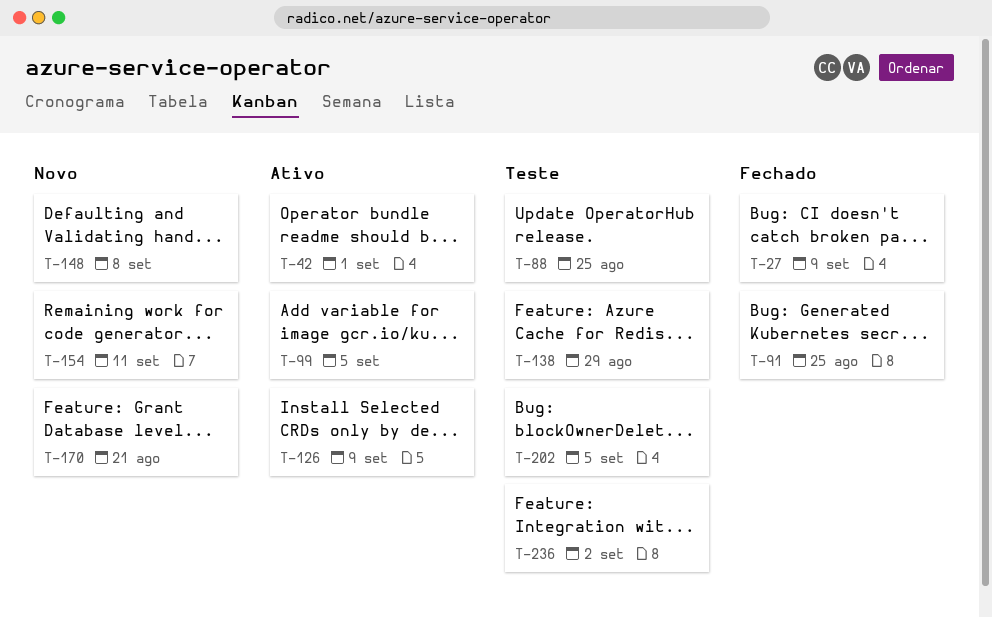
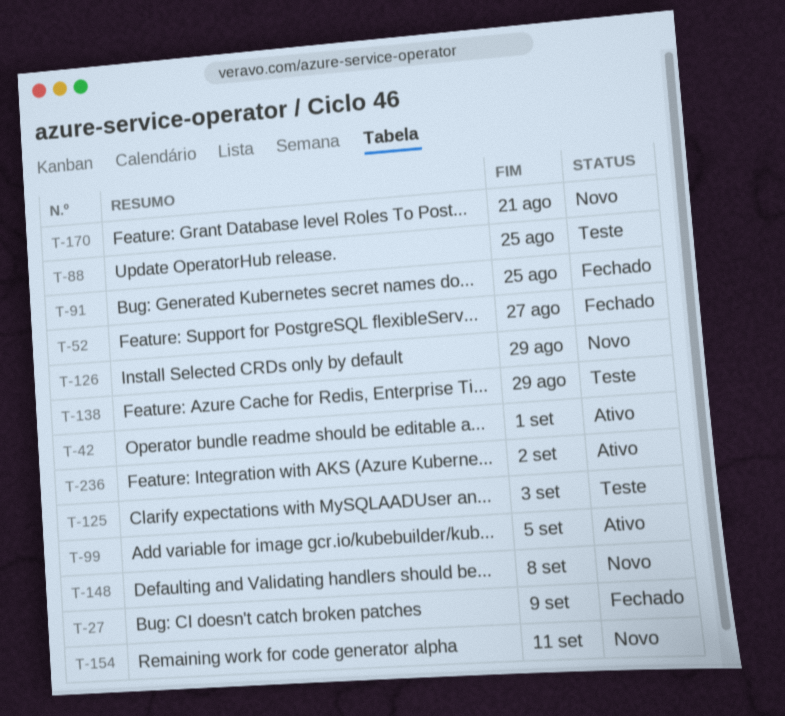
T-52: none -> present
T-125: none -> present
T-126, status: Ativo -> Novo
T-126, due: Sep 9 -> Aug 29
T-202: present -> none
T-236, status: Teste -> Ativo

